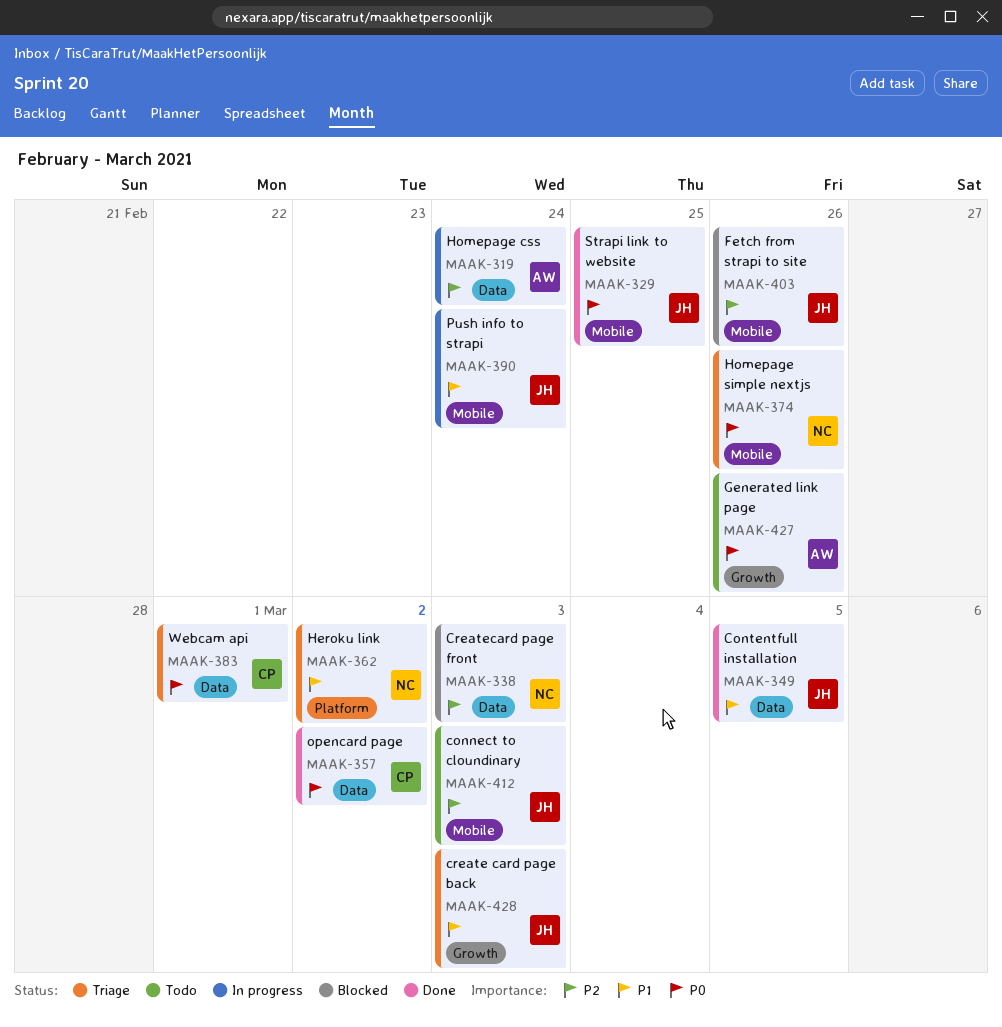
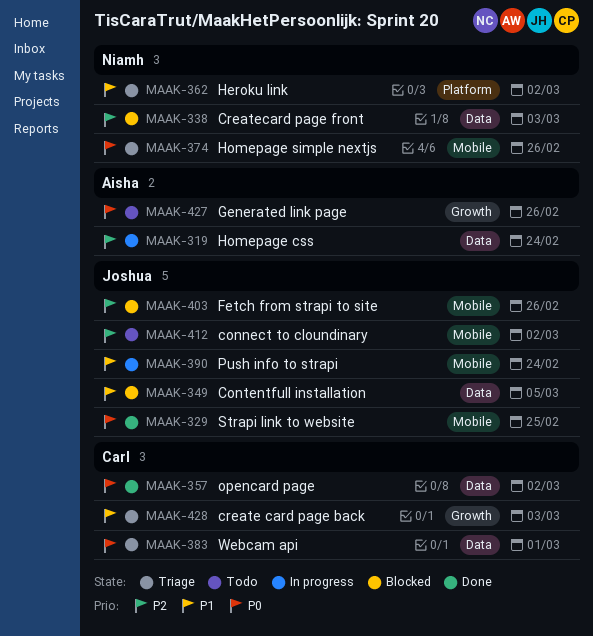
MAAK-349, status: Done -> Blocked
MAAK-412, due: Mar 3 -> Mar 2
MAAK-428, owner: Joshua -> Carl

